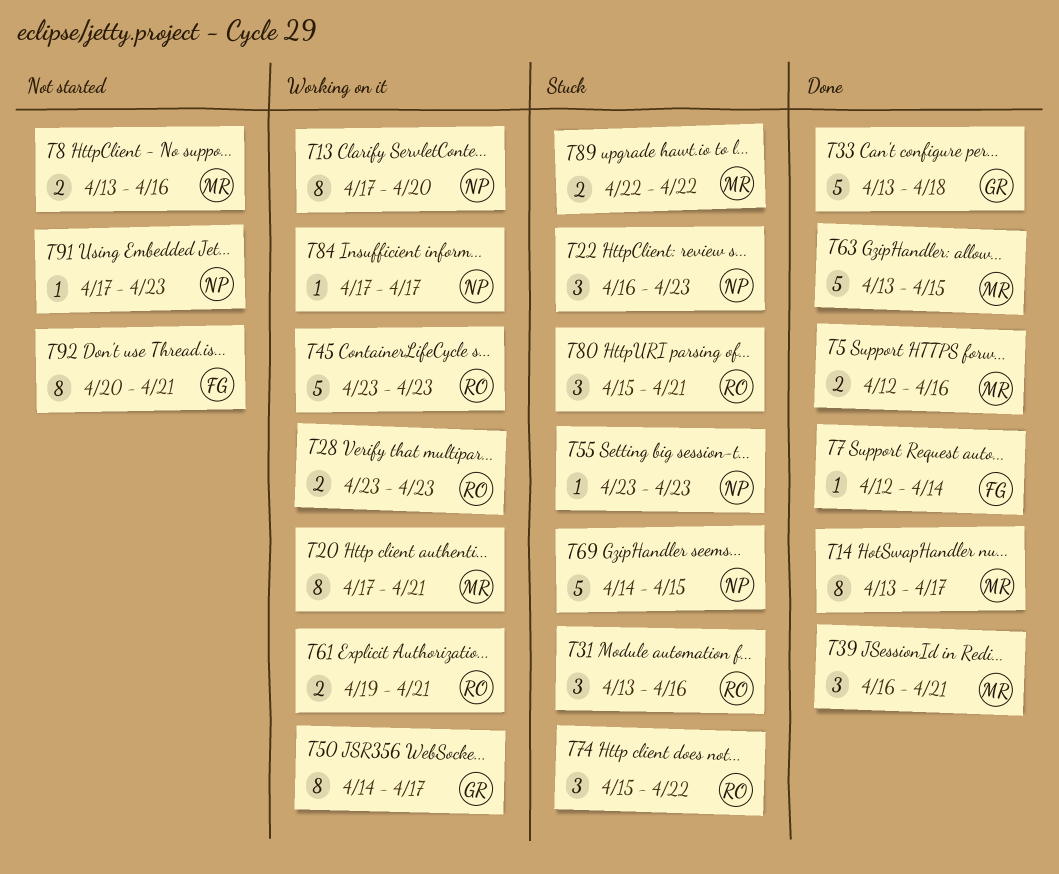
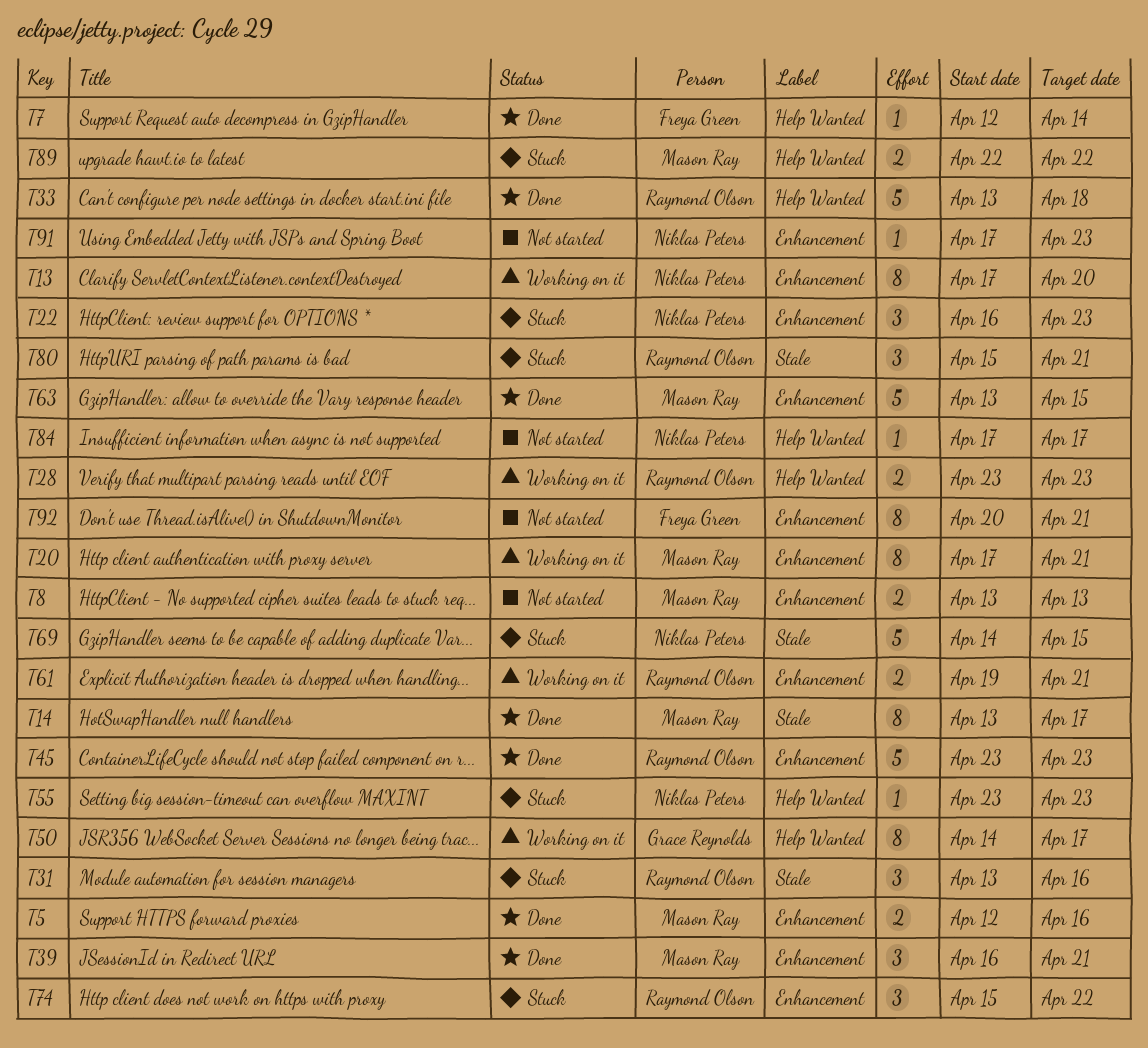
T8, due: Apr 16 -> Apr 13
T33, owner: Grace Reynolds -> Raymond Olson
T45, status: Working on it -> Done
T84, status: Working on it -> Not started

